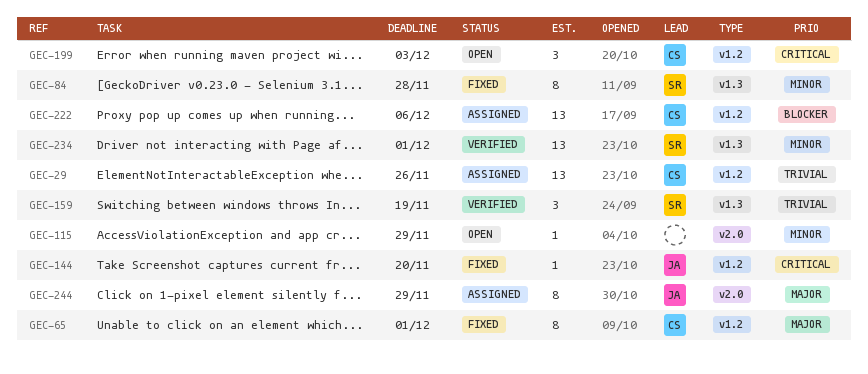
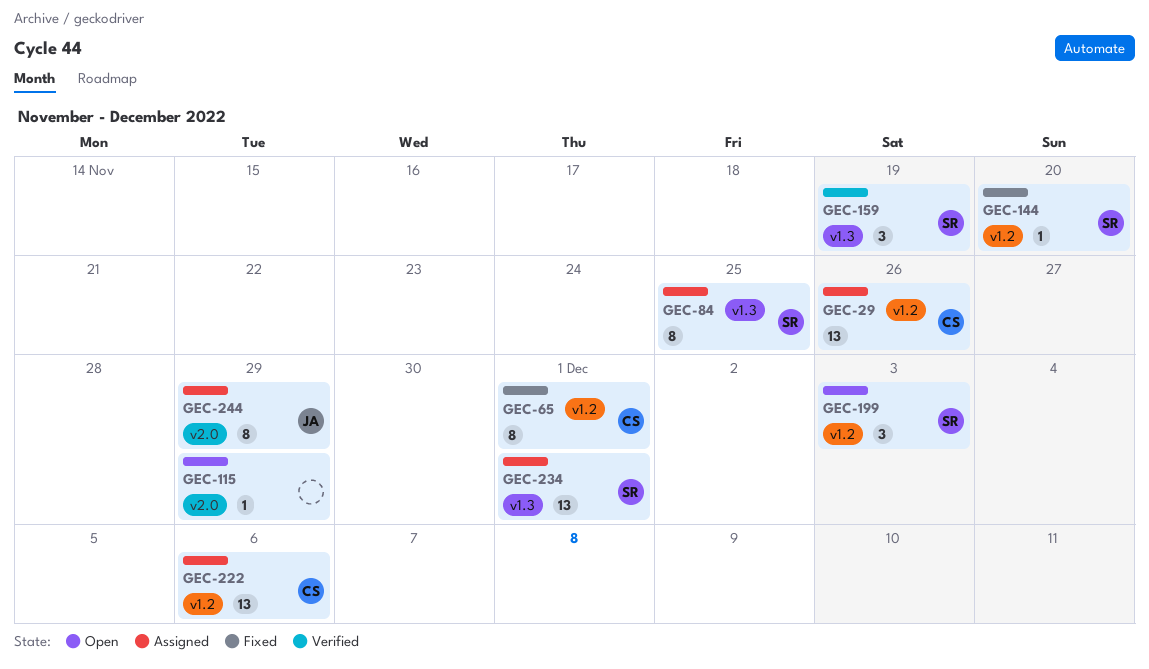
GEC-84, status: Fixed -> Assigned
GEC-84, due: Nov 28 -> Nov 25
GEC-144, owner: JA -> SR
GEC-199, owner: CS -> SR
GEC-234, status: Verified -> Assigned

